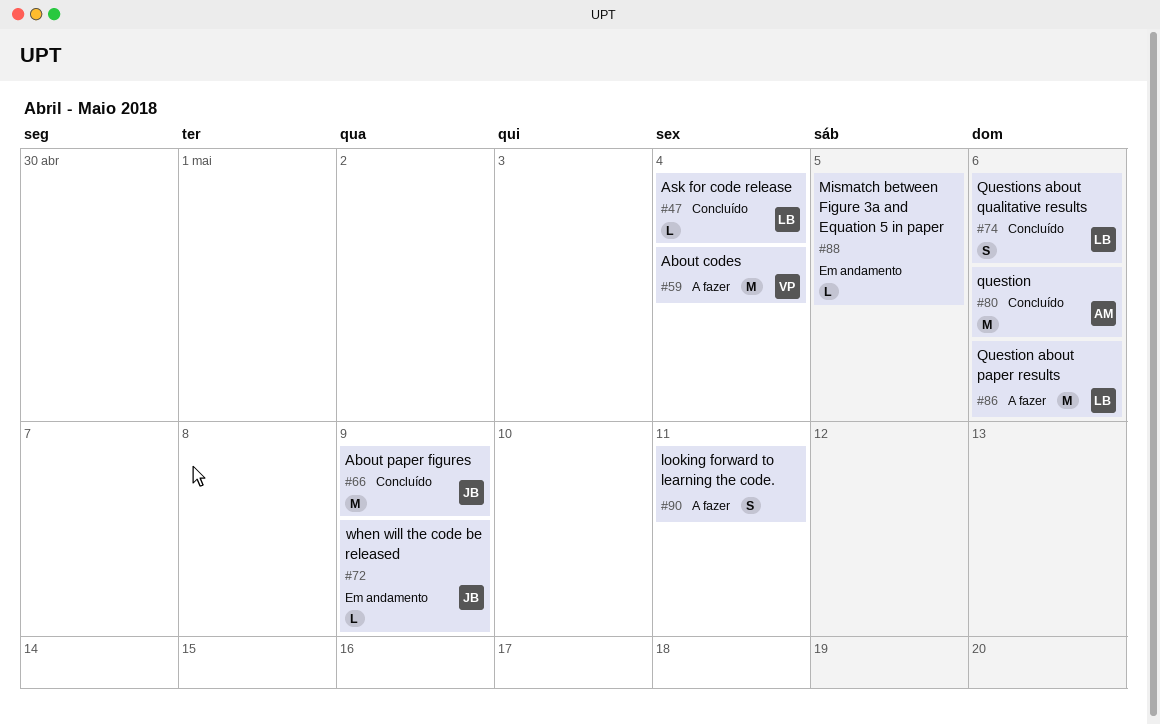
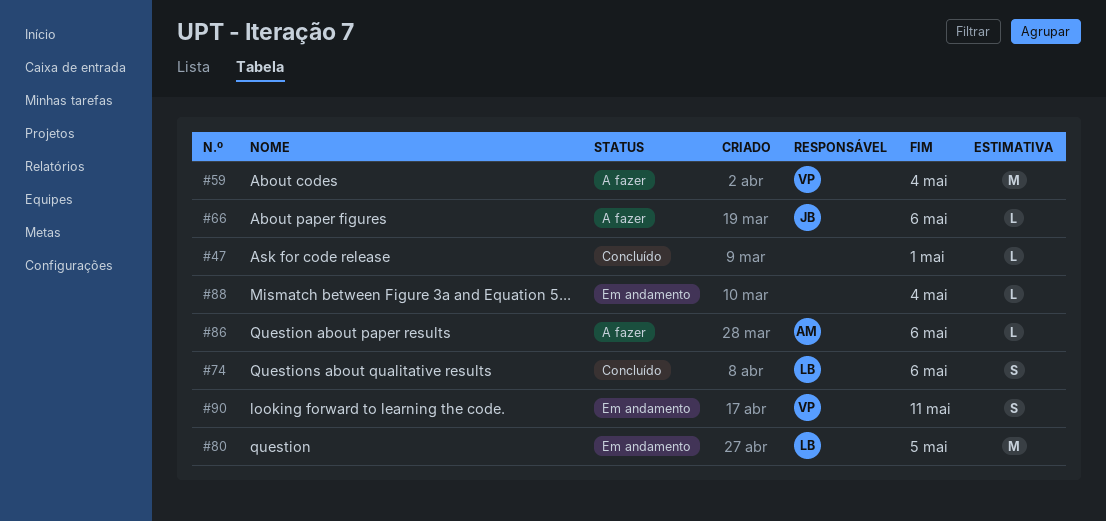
#47, owner: LB -> none
#47, due: May 4 -> May 1
#66, status: Concluído -> A fazer
#66, estimate: M -> L
#66, due: May 9 -> May 6
#72: present -> none
#80, status: Concluído -> Em andamento
#80, owner: AM -> LB
#80, due: May 6 -> May 5
#86, owner: LB -> AM
#86, estimate: M -> L
#88, due: May 5 -> May 4
#90, status: A fazer -> Em andamento
#90, owner: none -> VP

